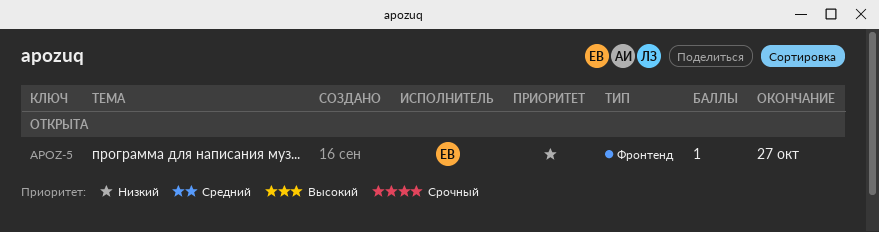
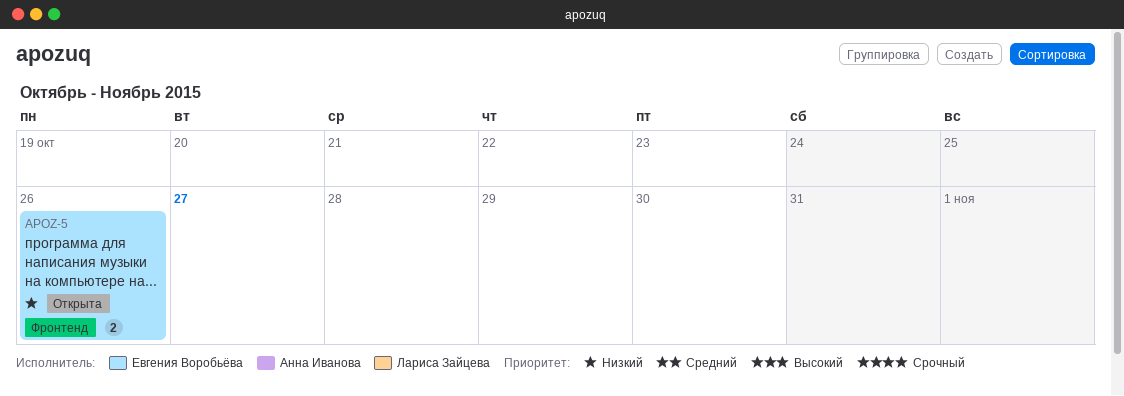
APOZ-5, estimate: 1 -> 2
APOZ-5, due: Oct 27 -> Oct 26

